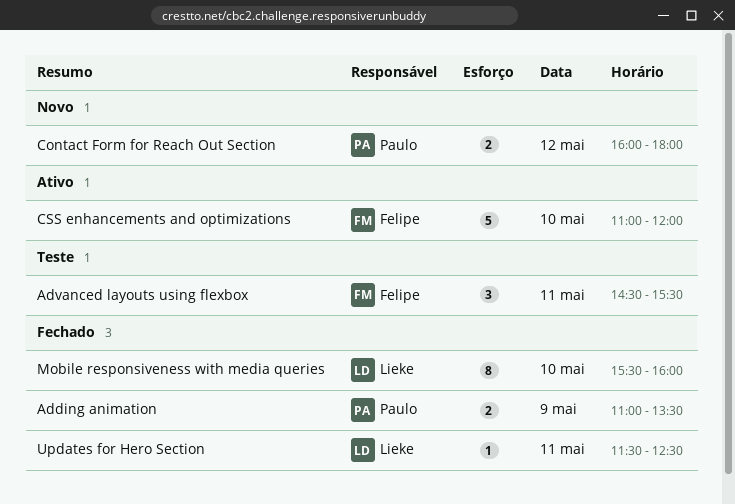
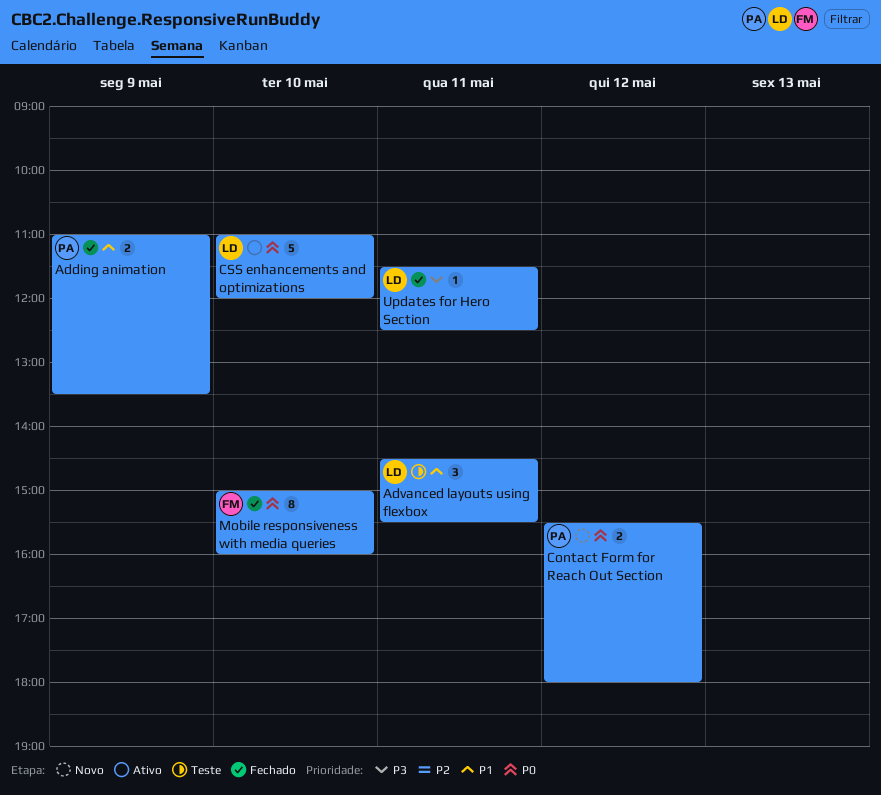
Advanced layouts using flexbox, owner: Felipe -> Lieke
Contact Form for Reach Out Section, begins: 16:00 -> 15:30
CSS enhancements and optimizations, owner: Felipe -> Lieke
Mobile responsiveness with media queries, owner: Lieke -> Felipe
Mobile responsiveness with media queries, begins: 15:30 -> 15:00

